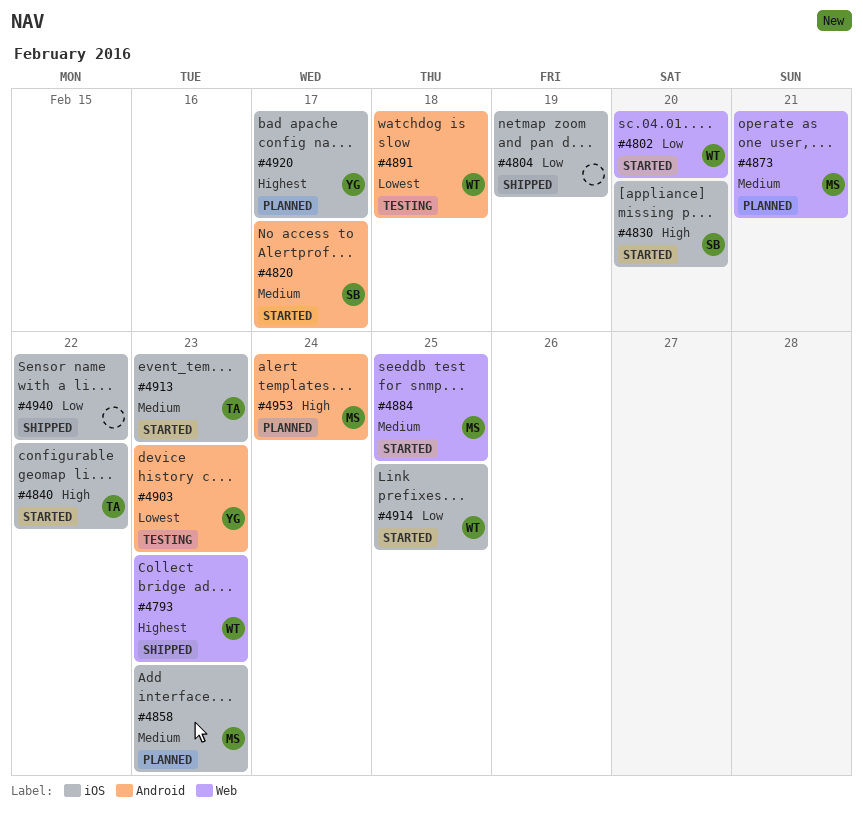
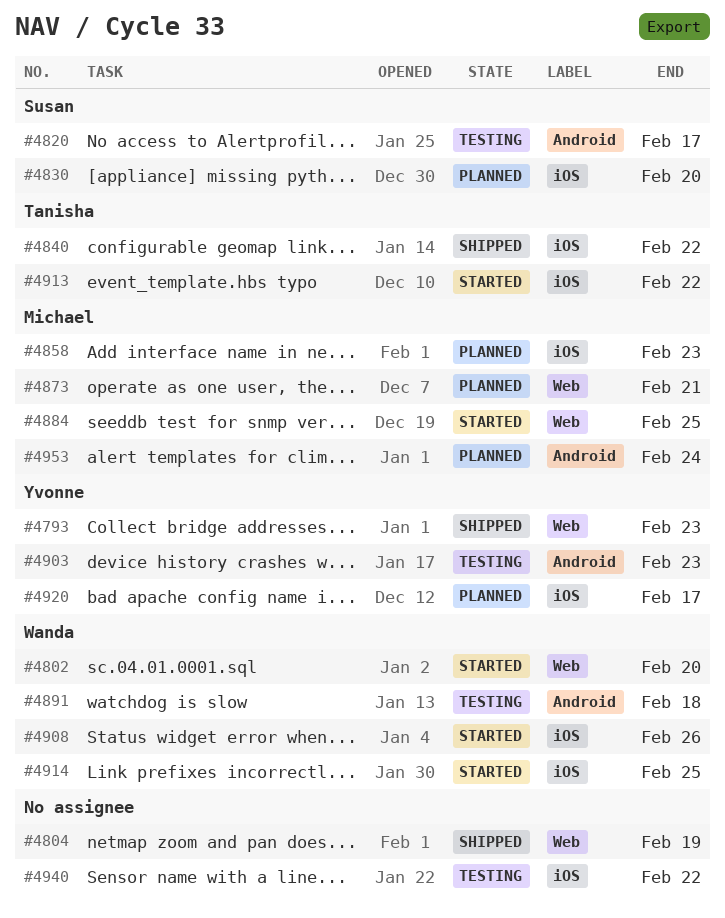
#4793, owner: Wanda -> Yvonne
#4804, label: iOS -> Web
#4820, status: Started -> Testing
#4830, status: Started -> Planned
#4840, status: Started -> Shipped
#4908: none -> present
#4913, due: Feb 23 -> Feb 22
#4940, status: Shipped -> Testing

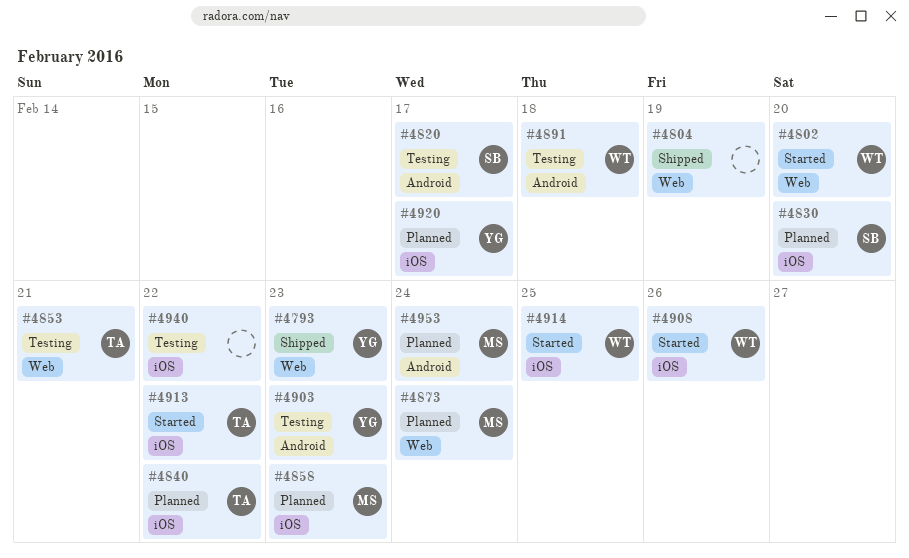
#4840, status: Shipped -> Planned
#4853: none -> present
#4873, due: Feb 21 -> Feb 24
#4884: present -> none

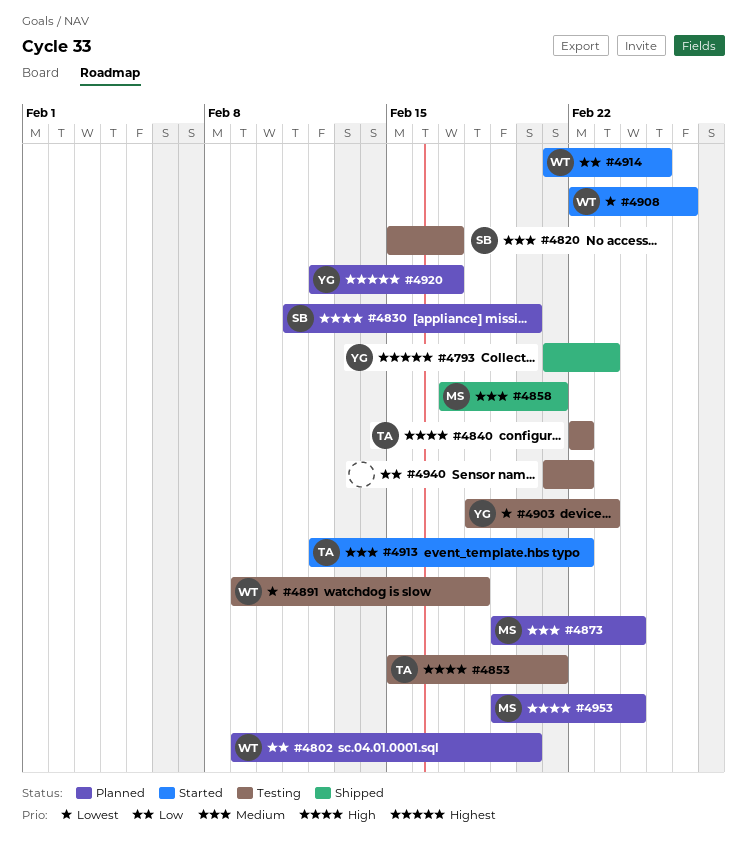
#4802, status: Started -> Planned
#4804: present -> none
#4840, status: Planned -> Testing
#4858, status: Planned -> Shipped
#4858, due: Feb 23 -> Feb 21

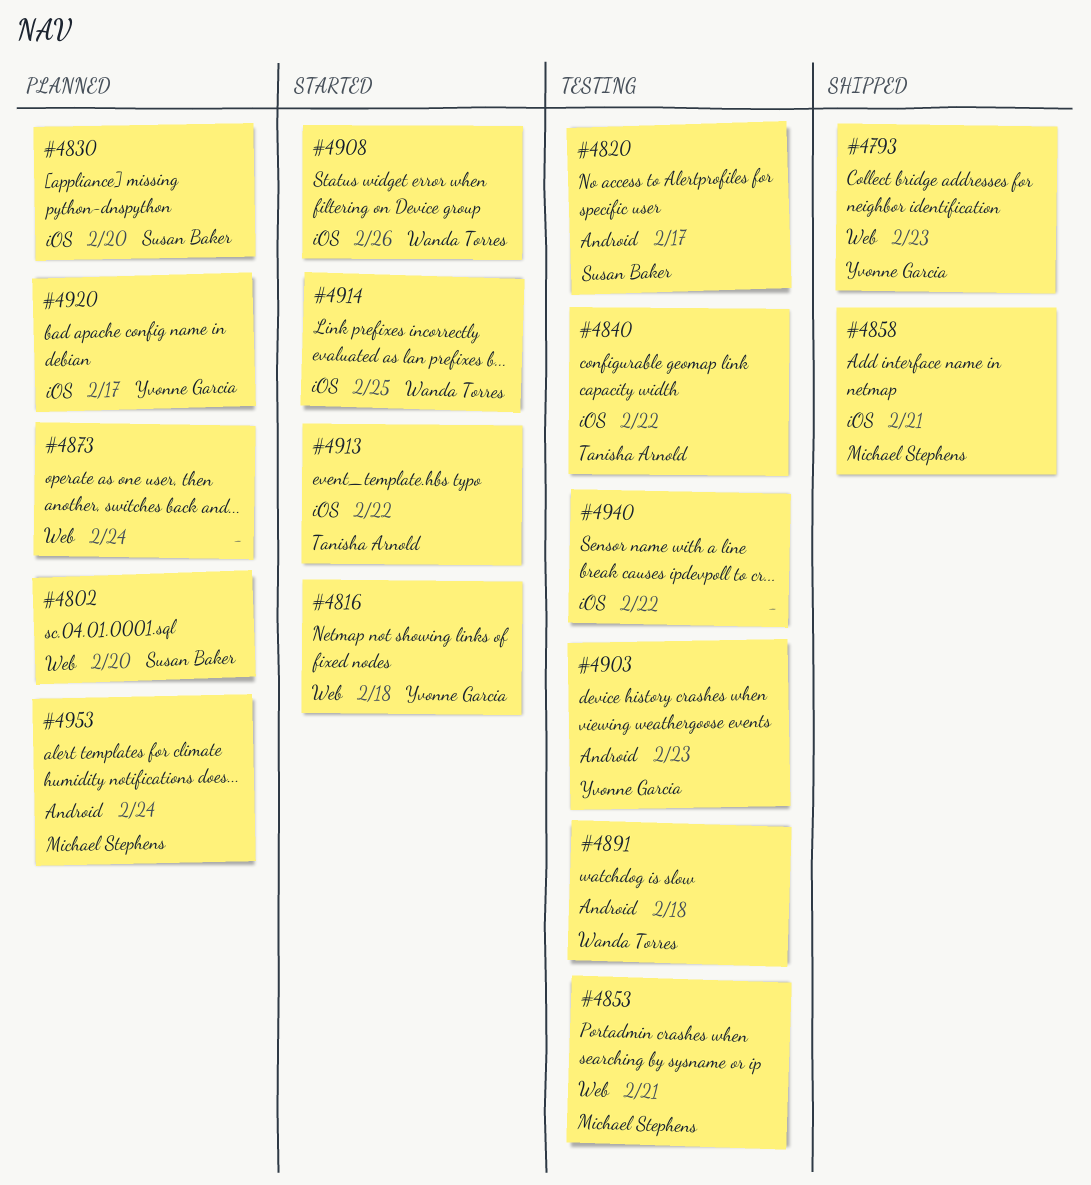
#4802, owner: Wanda Torres -> Susan Baker
#4816: none -> present
#4853, owner: Tanisha Arnold -> Michael Stephens
#4873, owner: Michael Stephens -> none

